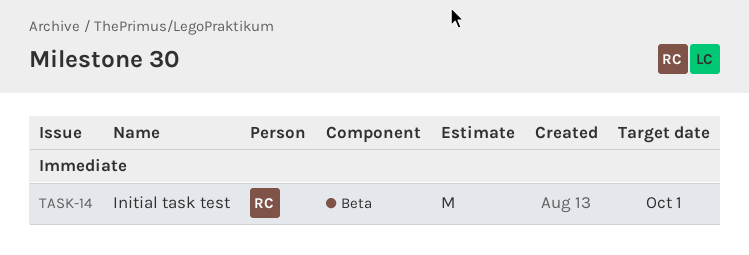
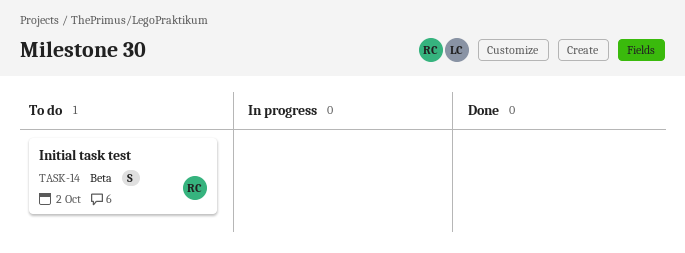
TASK-14, estimate: M -> S
TASK-14, due: Oct 1 -> Oct 2

